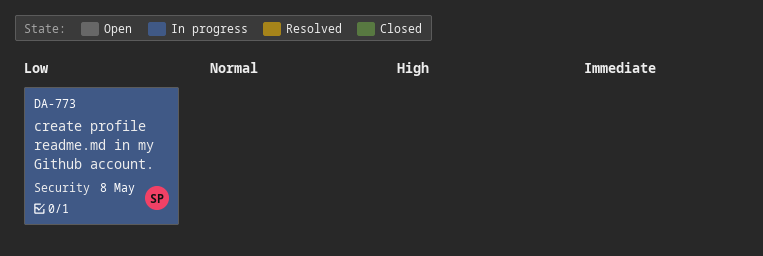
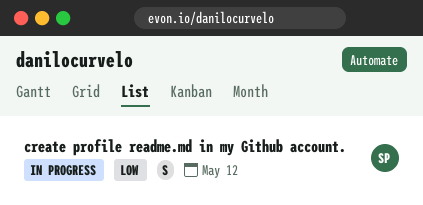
create profile readme.md in my Github account., due: May 8 -> May 12

